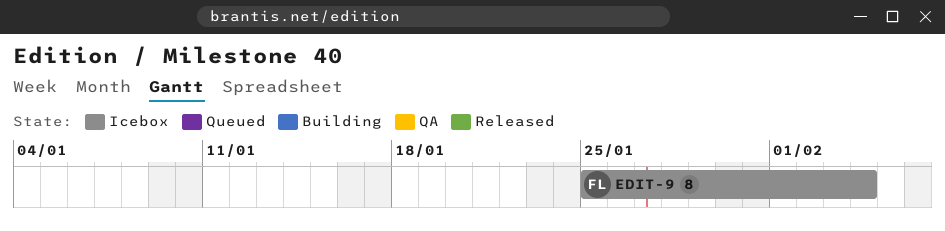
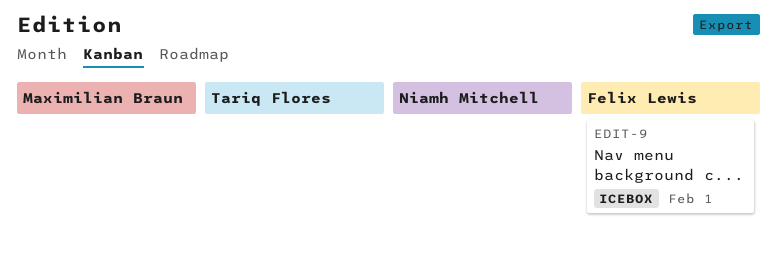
EDIT-9, due: Feb 4 -> Feb 1

